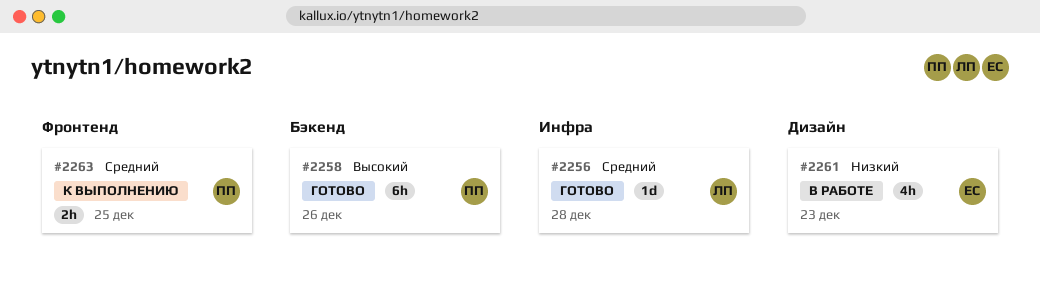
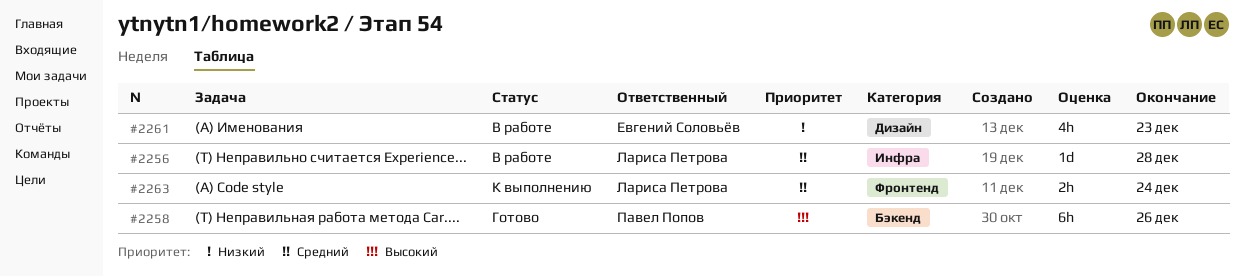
#2256, status: Готово -> В работе
#2263, owner: Павел Попов -> Лариса Петрова
#2263, due: Dec 25 -> Dec 24

